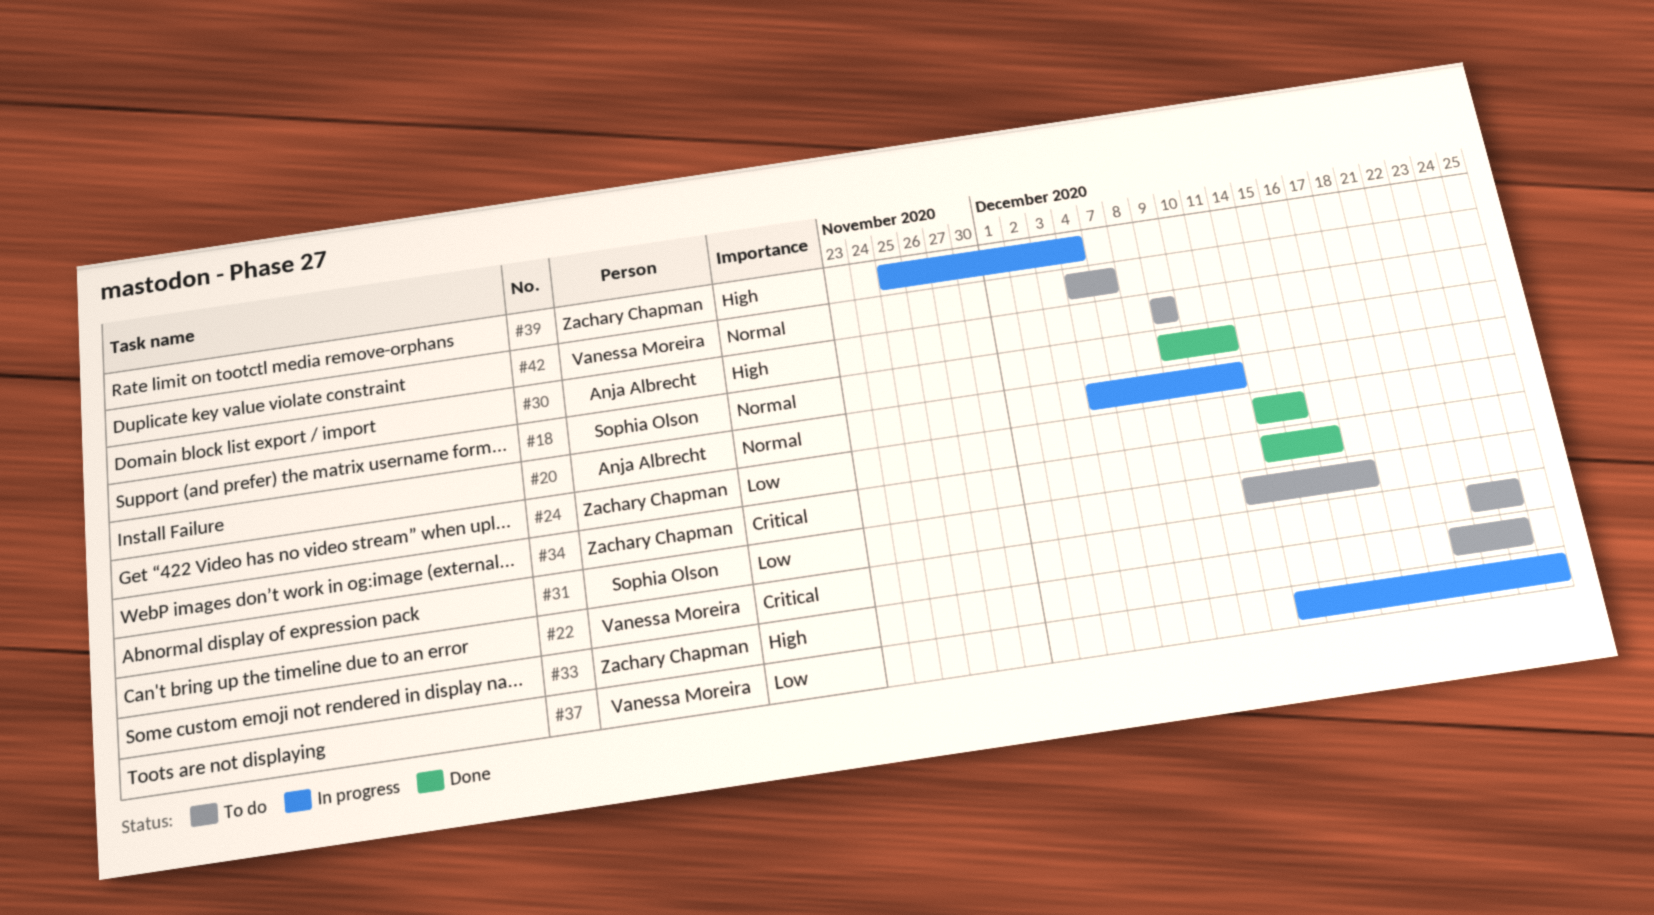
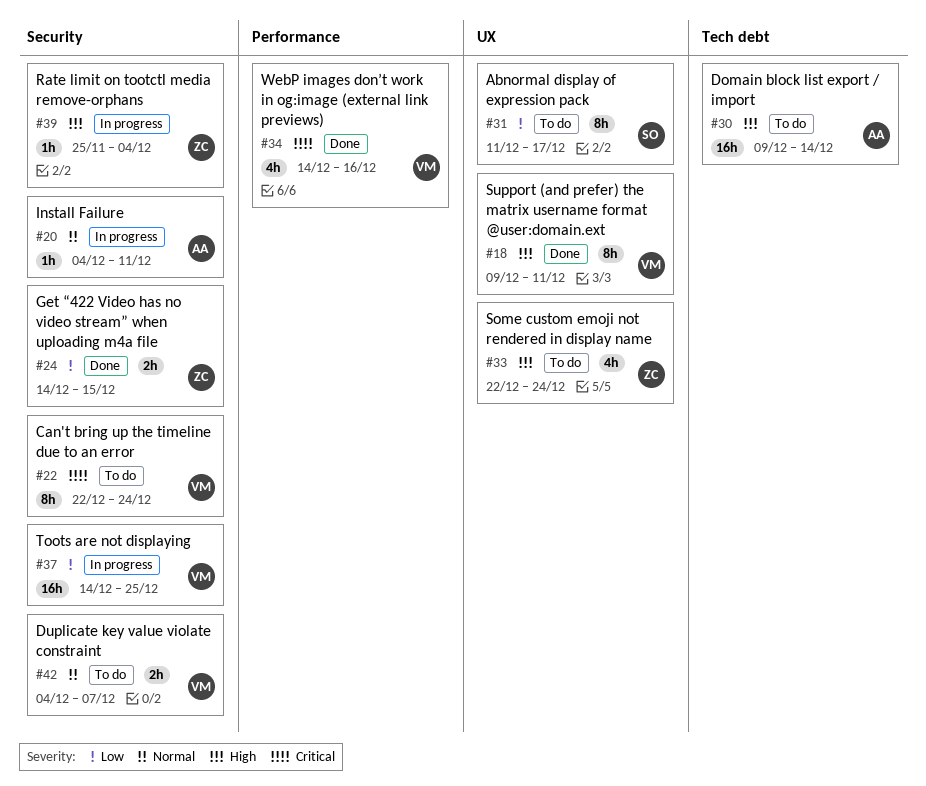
#18, owner: Sophia Olson -> Vanessa Moreira
#18, priority: Normal -> High
#22, start: Dec 23 -> Dec 22
#30, due: Dec 9 -> Dec 14
#34, owner: Zachary Chapman -> Vanessa Moreira

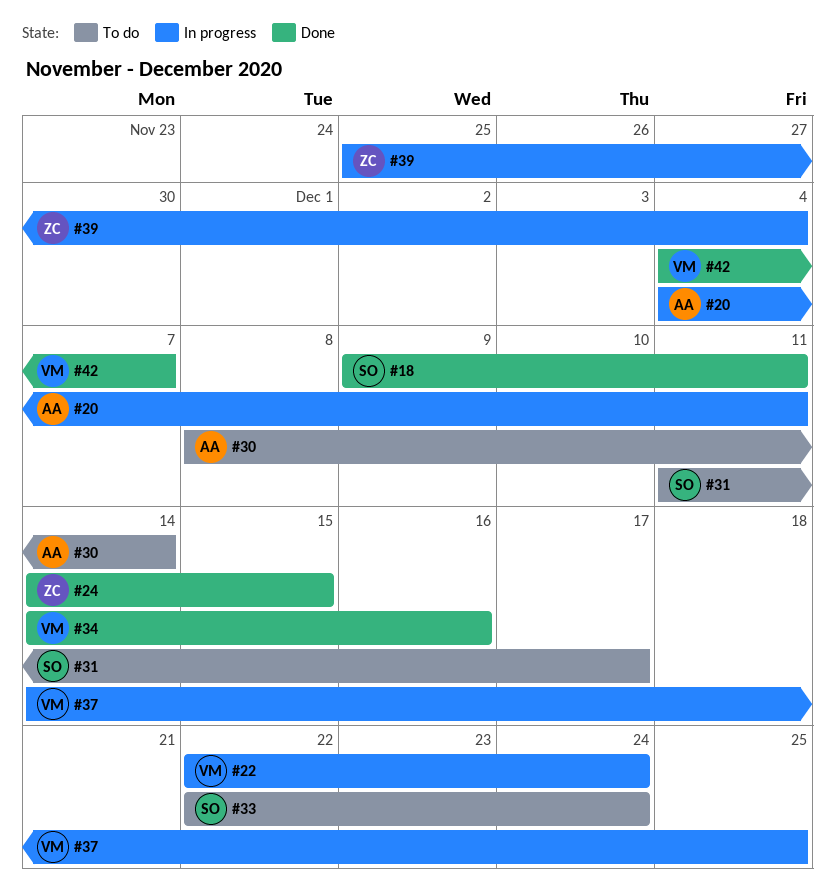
#18, owner: VM -> SO
#22, status: To do -> In progress
#30, start: Dec 9 -> Dec 8
#33, owner: ZC -> SO
#42, status: To do -> Done

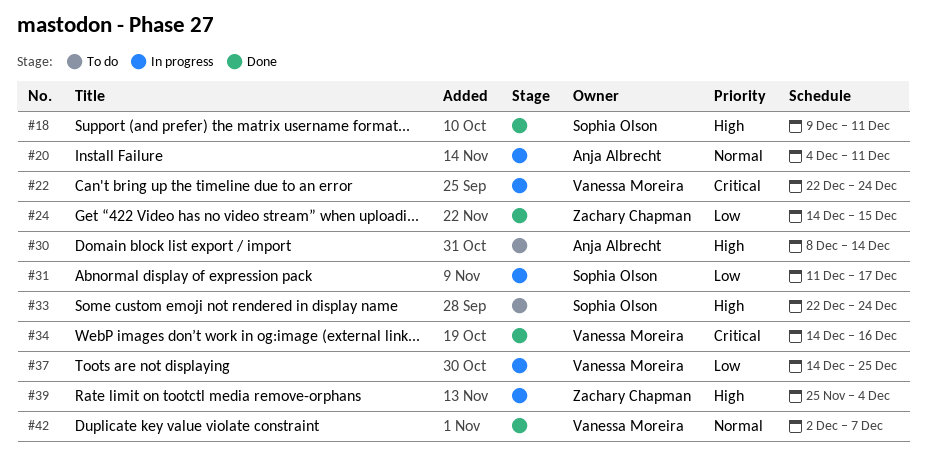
#31, status: To do -> In progress
#42, start: Dec 4 -> Dec 2

